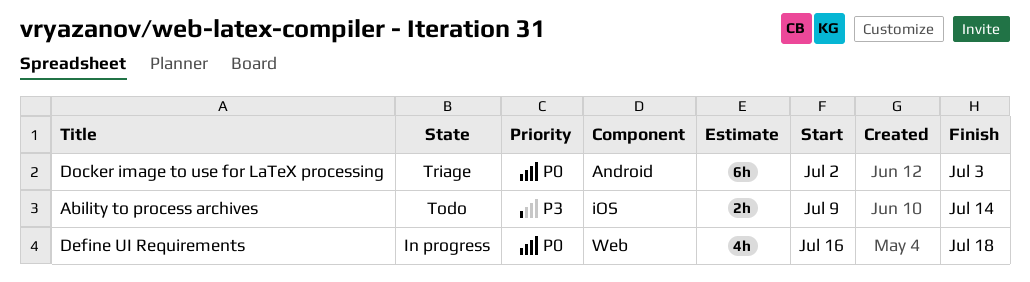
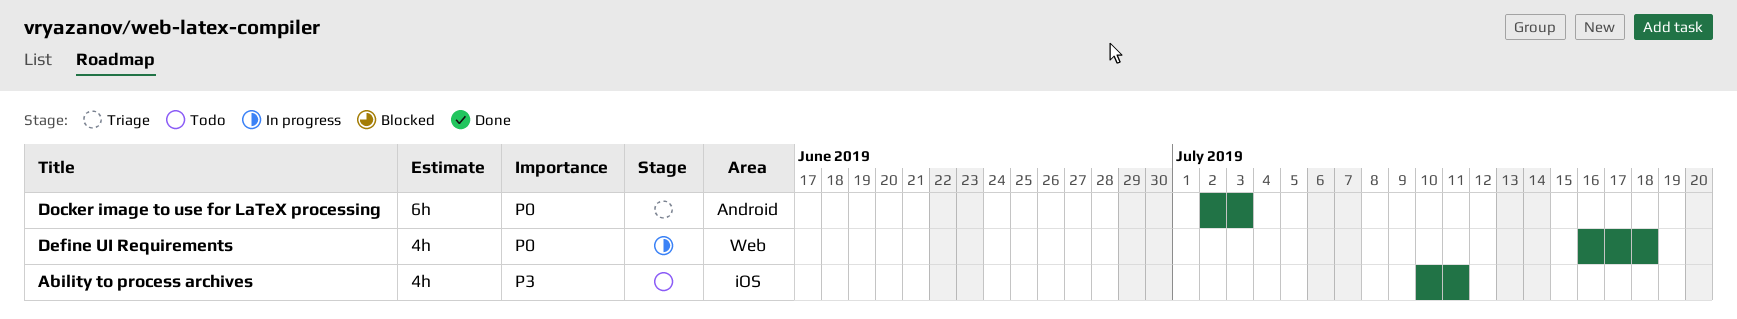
Ability to process archives, estimate: 2h -> 4h
Ability to process archives, start: Jul 9 -> Jul 10
Ability to process archives, due: Jul 14 -> Jul 11

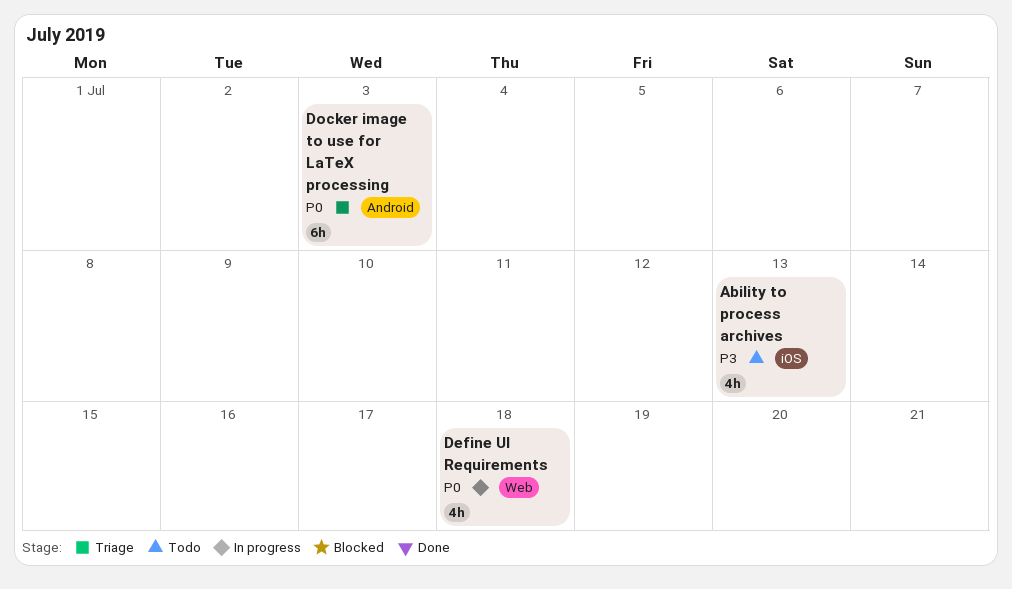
Ability to process archives, due: Jul 11 -> Jul 13

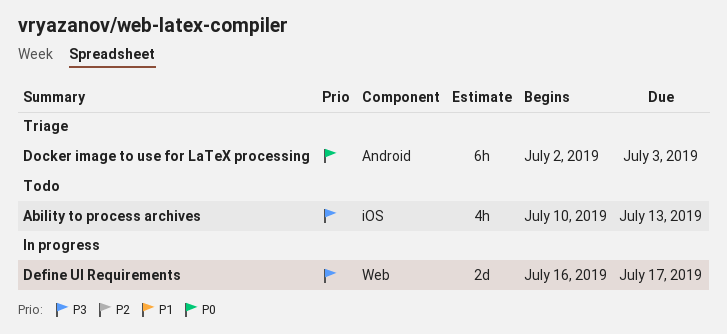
Define UI Requirements, priority: P0 -> P3
Define UI Requirements, estimate: 4h -> 2d
Define UI Requirements, due: Jul 18 -> Jul 17

